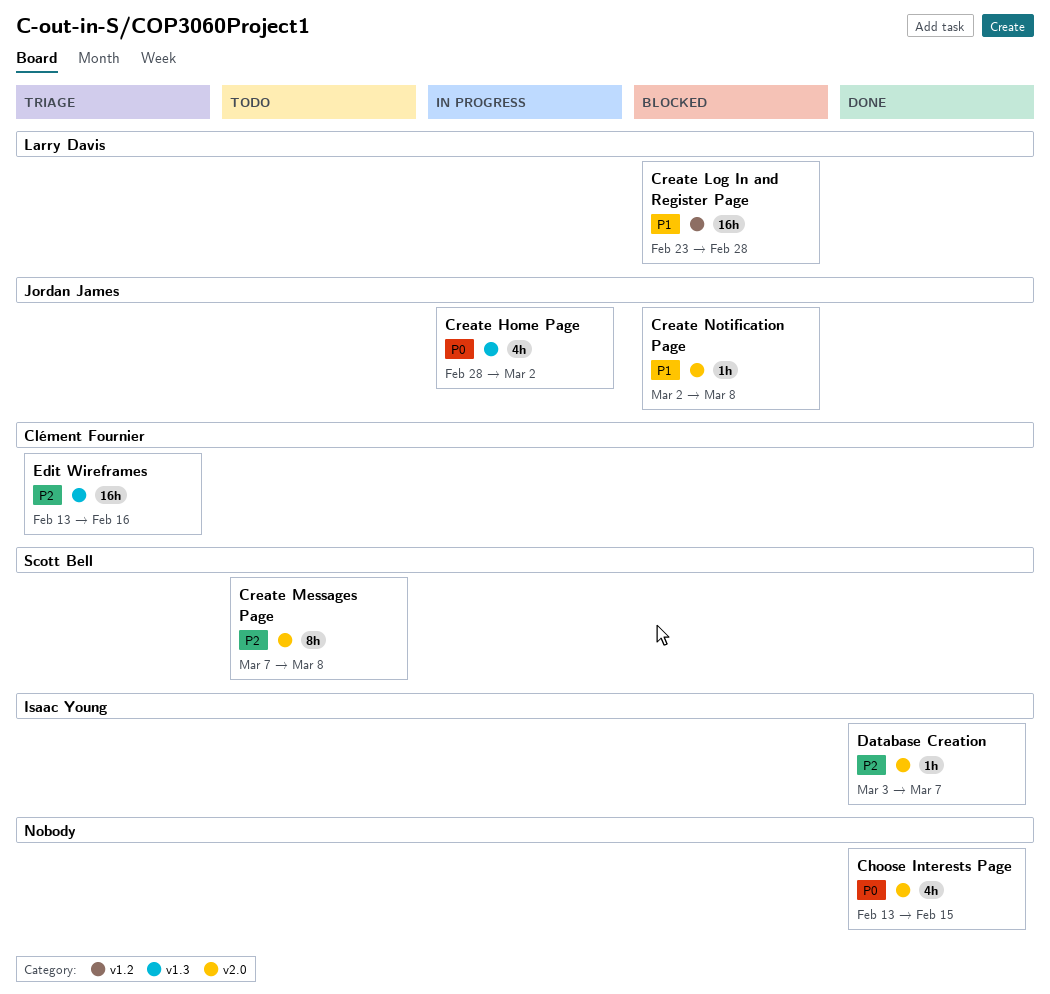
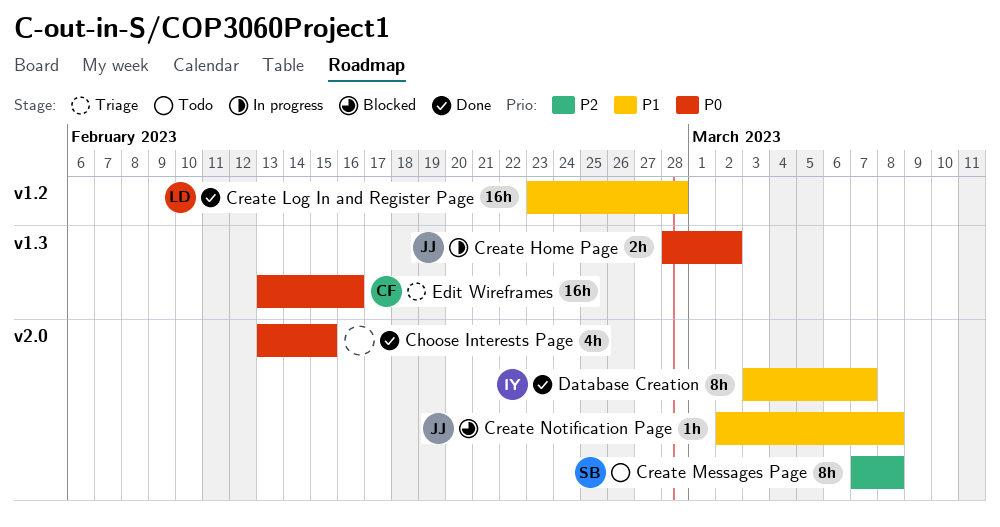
Create Home Page, estimate: 4h -> 2h
Create Log In and Register Page, status: Blocked -> Done
Database Creation, priority: P2 -> P1
Database Creation, estimate: 1h -> 8h
Edit Wireframes, priority: P2 -> P0

